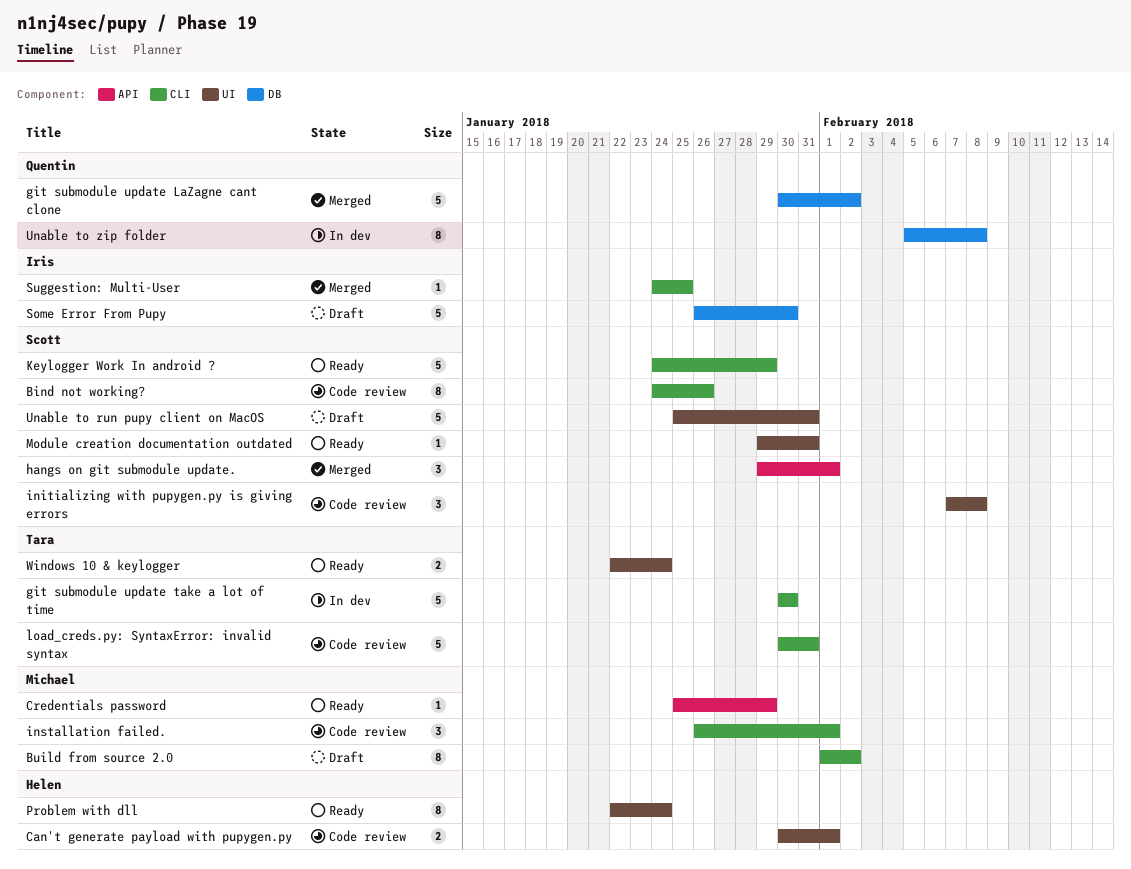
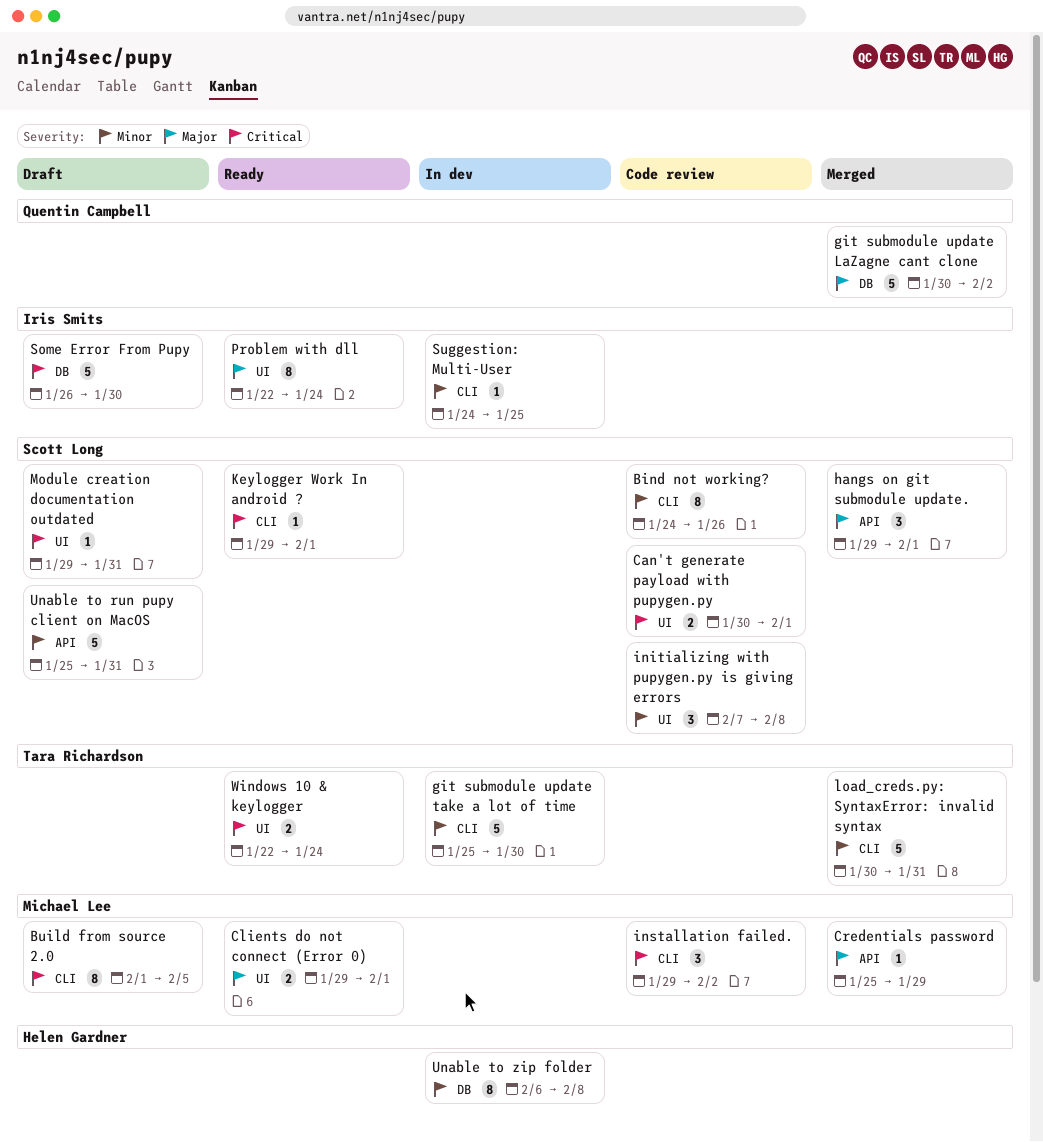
Build from source 2.0, due: Feb 2 -> Feb 5
Can't generate payload with pupygen.py, owner: Helen Gardner -> Scott Long
Clients do not connect (Error 0): none -> present
Credentials password, status: Ready -> Merged
git submodule update take a lot of time, start: Jan 30 -> Jan 25
installation failed., start: Jan 26 -> Jan 29
installation failed., due: Feb 1 -> Feb 2
Keylogger Work In android ?, estimate: 5 -> 1
Keylogger Work In android ?, start: Jan 24 -> Jan 29
Keylogger Work In android ?, due: Jan 29 -> Feb 1
load_creds.py: SyntaxError: invalid syntax, status: Code review -> Merged
Module creation documentation outdated, status: Ready -> Draft
Problem with dll, owner: Helen Gardner -> Iris Smits
Suggestion: Multi-User, status: Merged -> In dev
Unable to run pupy client on MacOS, label: UI -> API
Unable to zip folder, owner: Quentin Campbell -> Helen Gardner
Unable to zip folder, start: Feb 5 -> Feb 6

